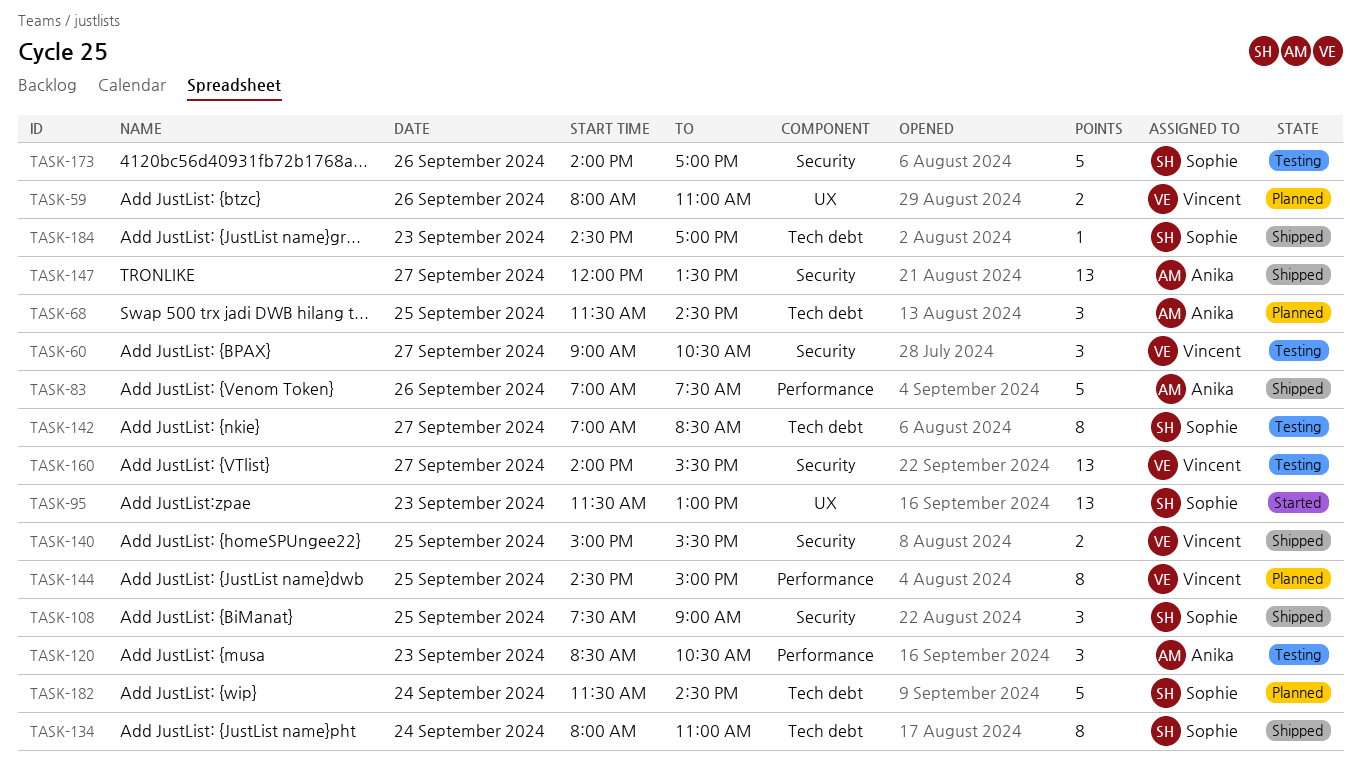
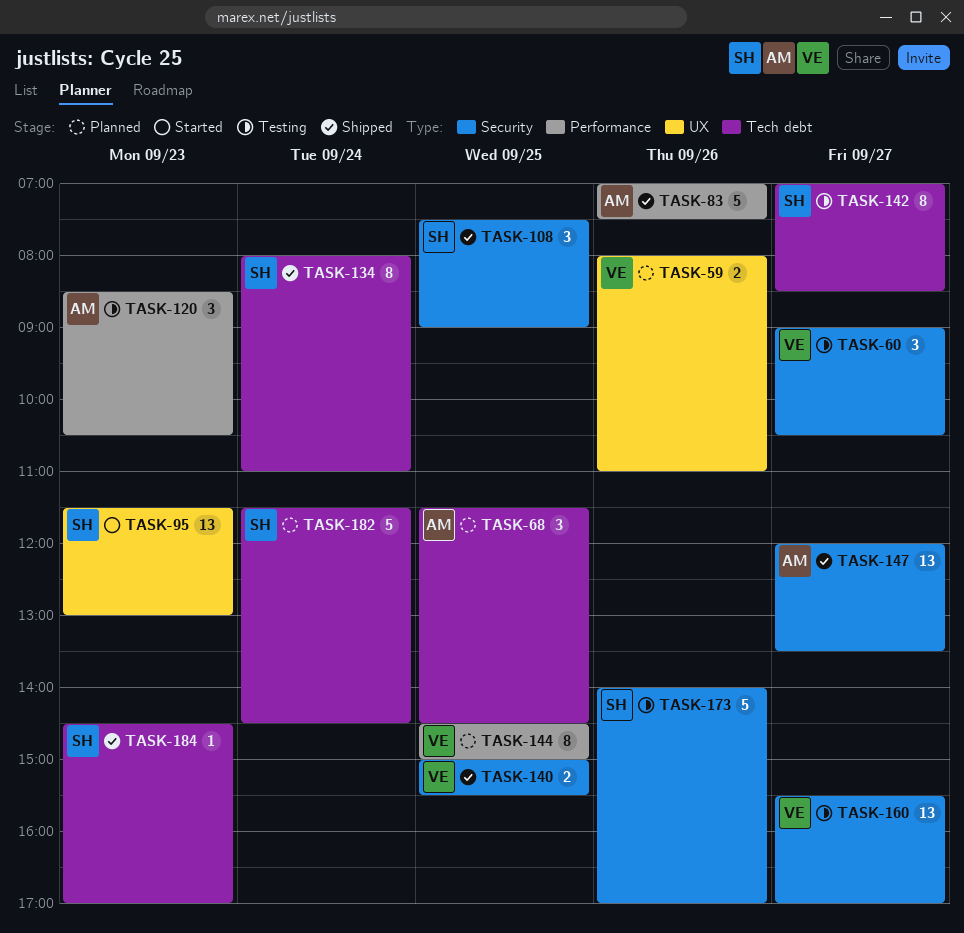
TASK-160, begins: 14:00 -> 15:30
TASK-160, ends: 15:30 -> 17:00

